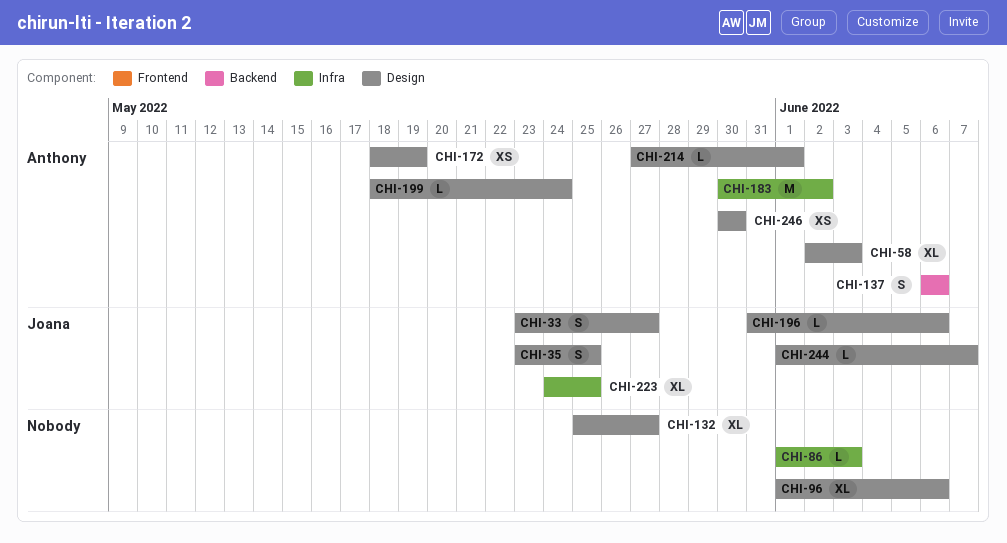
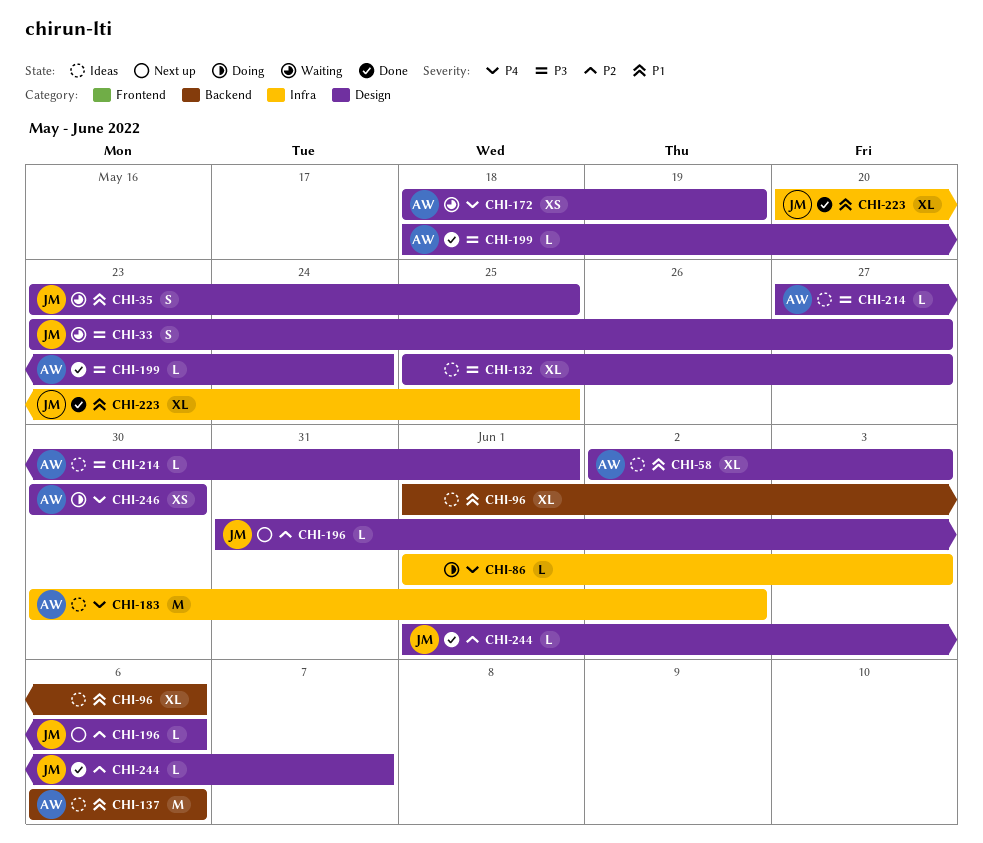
CHI-96, label: Design -> Backend
CHI-137, estimate: S -> M
CHI-223, start: May 24 -> May 20

